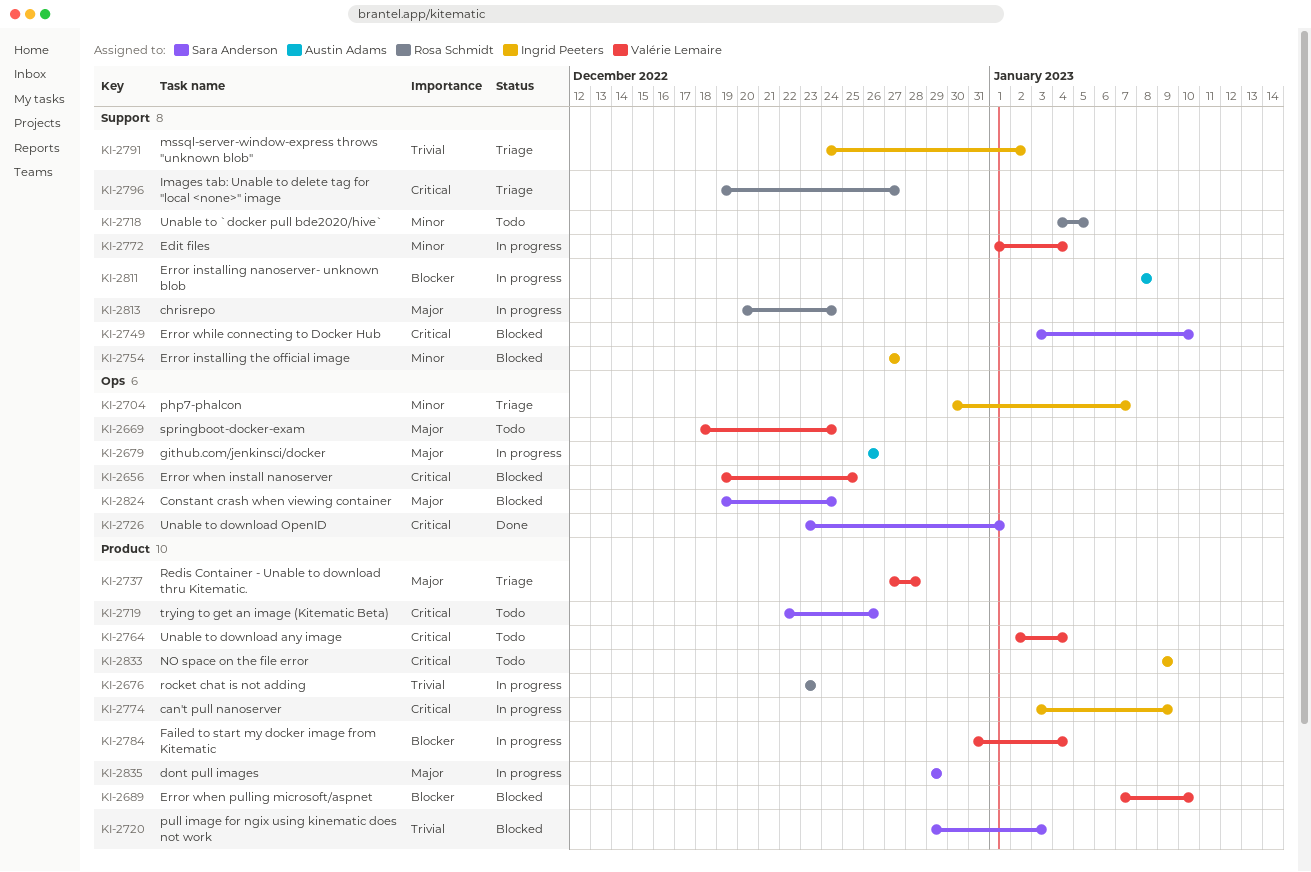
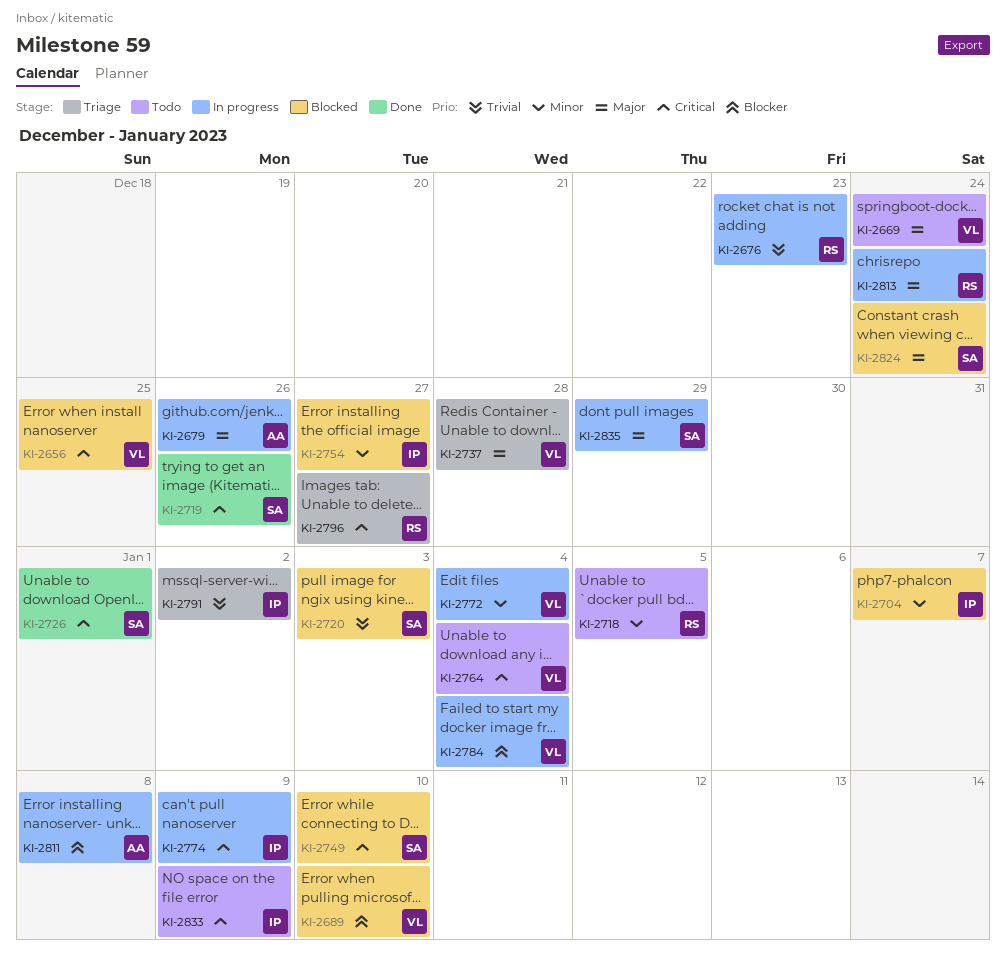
KI-2704, status: Triage -> Blocked
KI-2719, status: Todo -> Done

